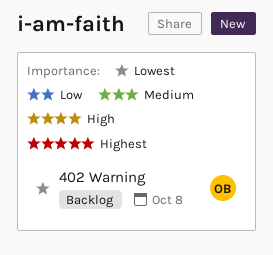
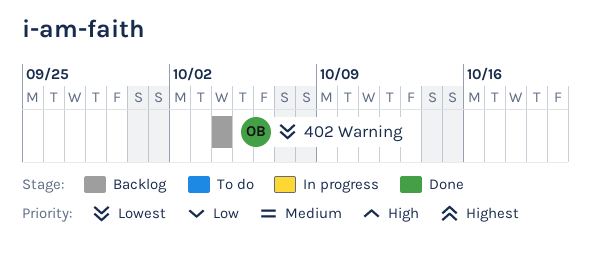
402 Warning, due: Oct 8 -> Oct 4

